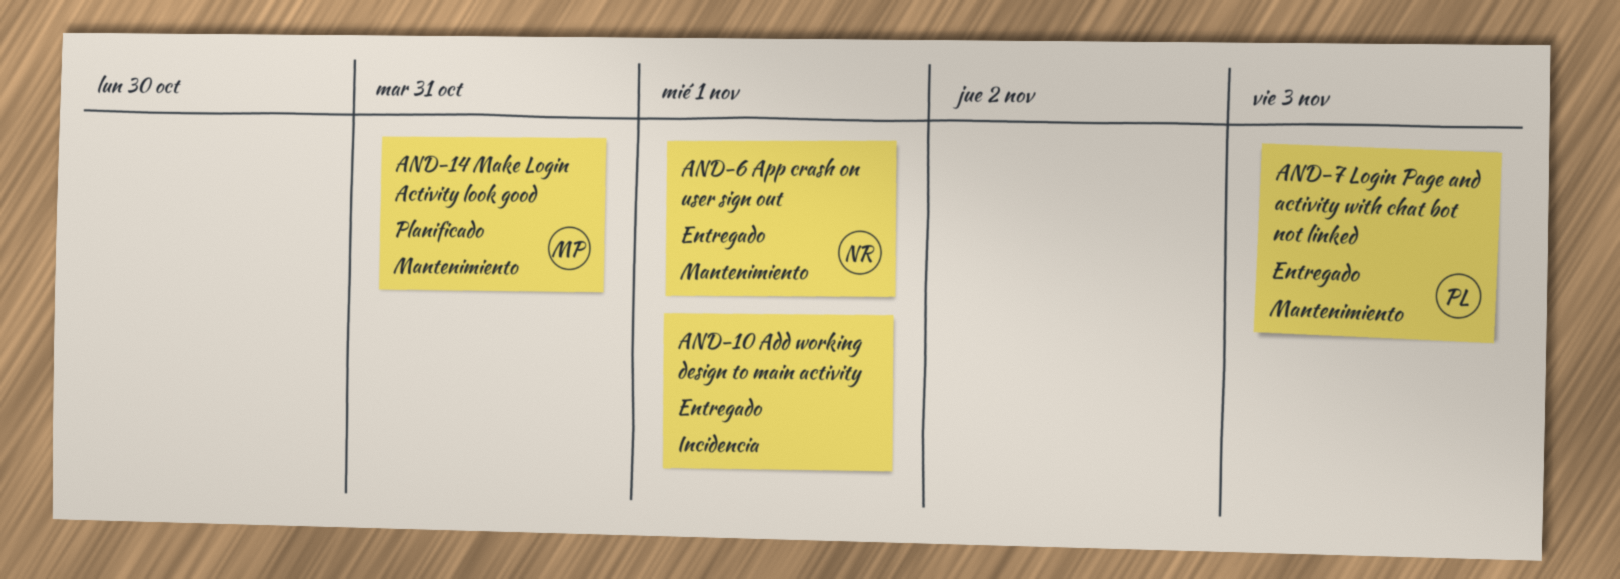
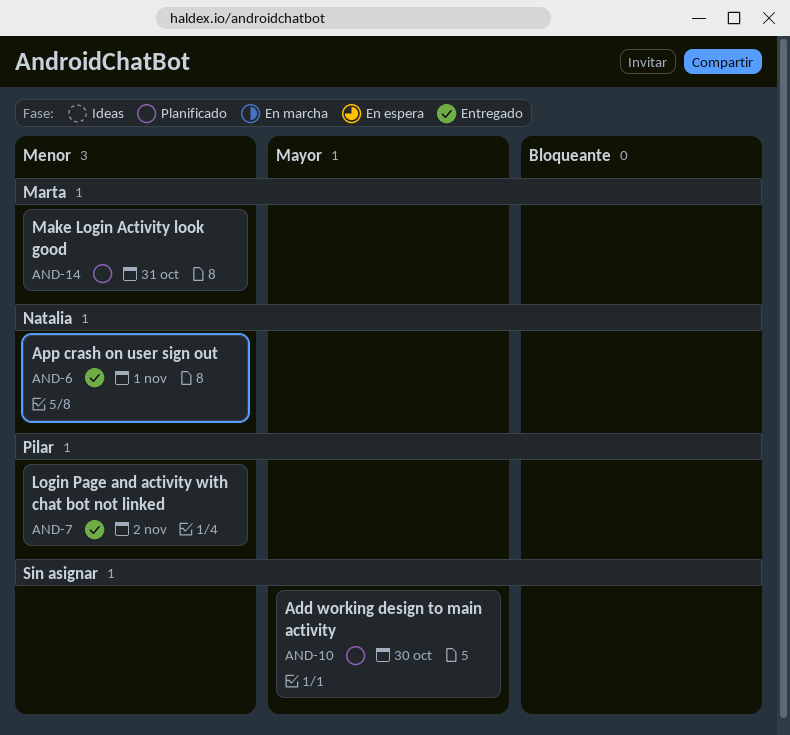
AND-7, due: Nov 3 -> Nov 2
AND-10, status: Entregado -> Planificado
AND-10, due: Nov 1 -> Oct 30

